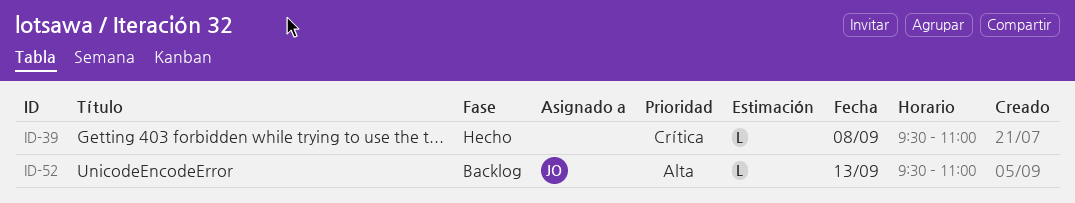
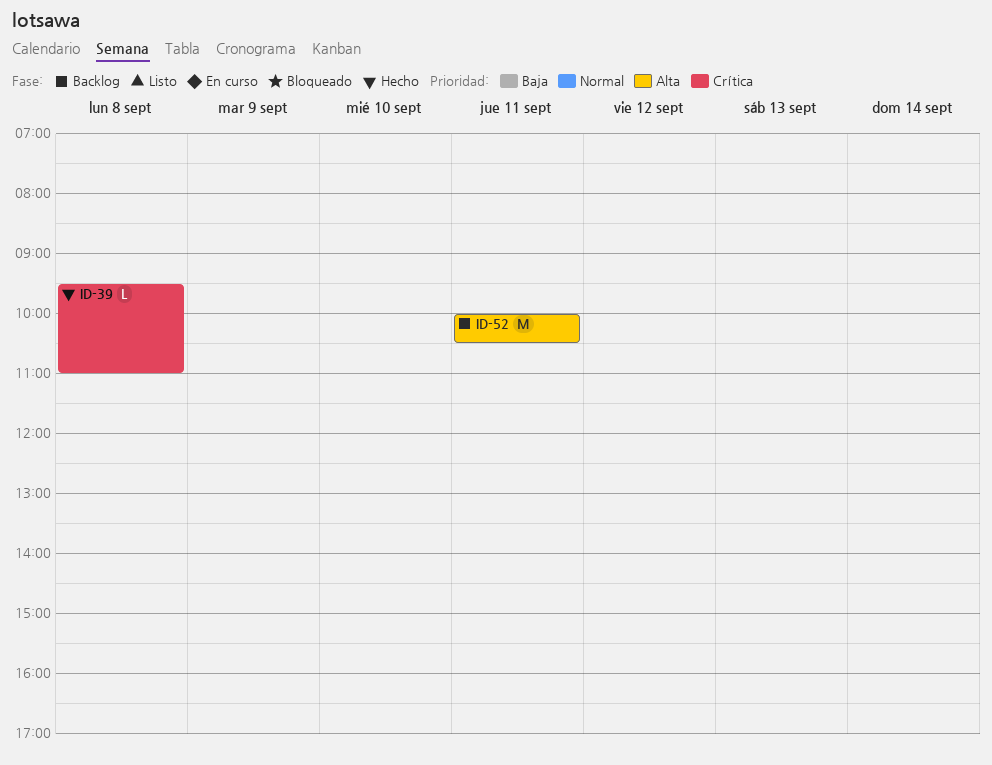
ID-52, estimate: L -> M
ID-52, day: Sep 13 -> Sep 11
ID-52, begins: 09:30 -> 10:00
ID-52, ends: 11:00 -> 10:30

